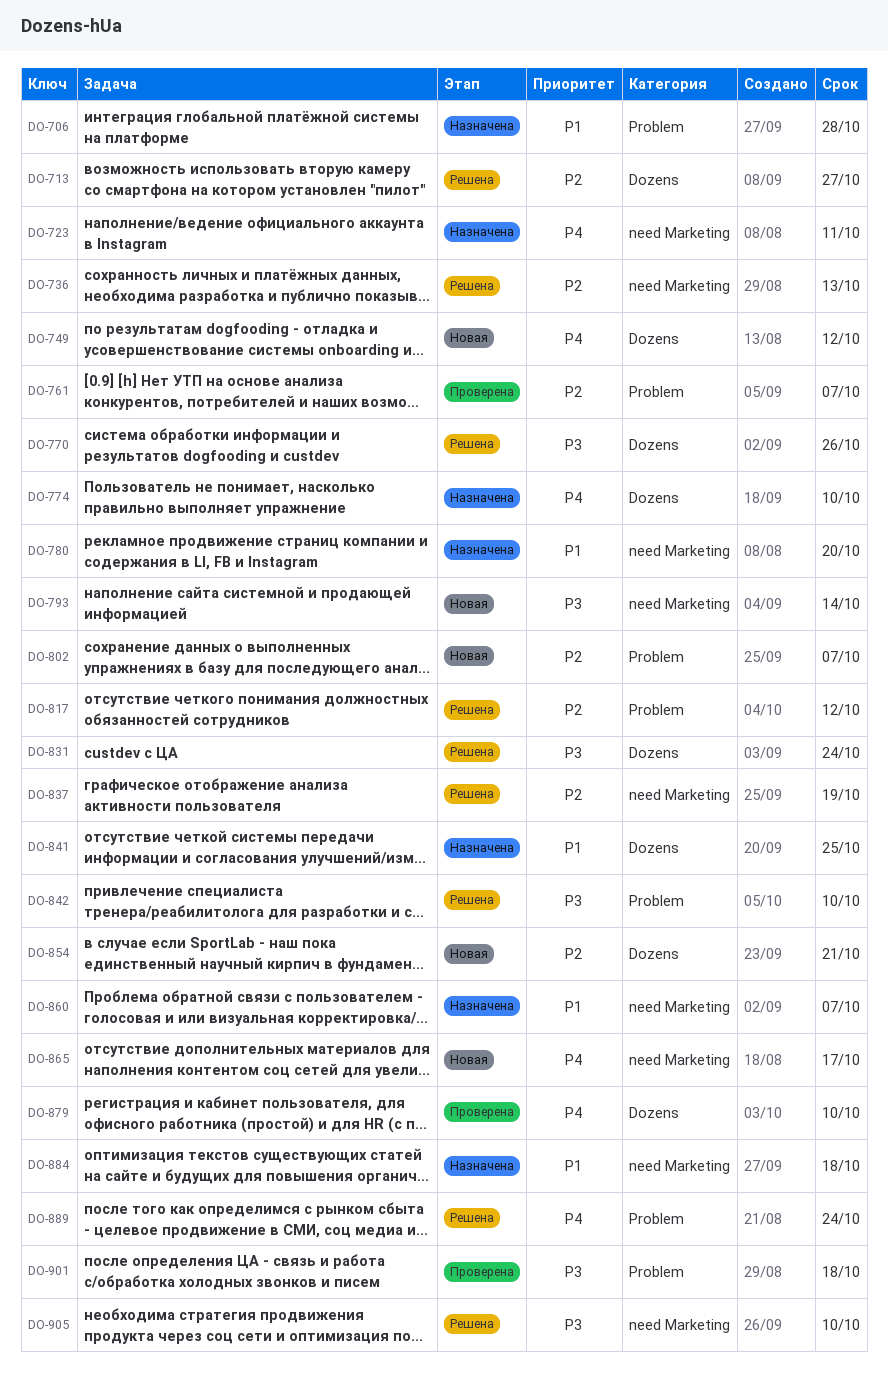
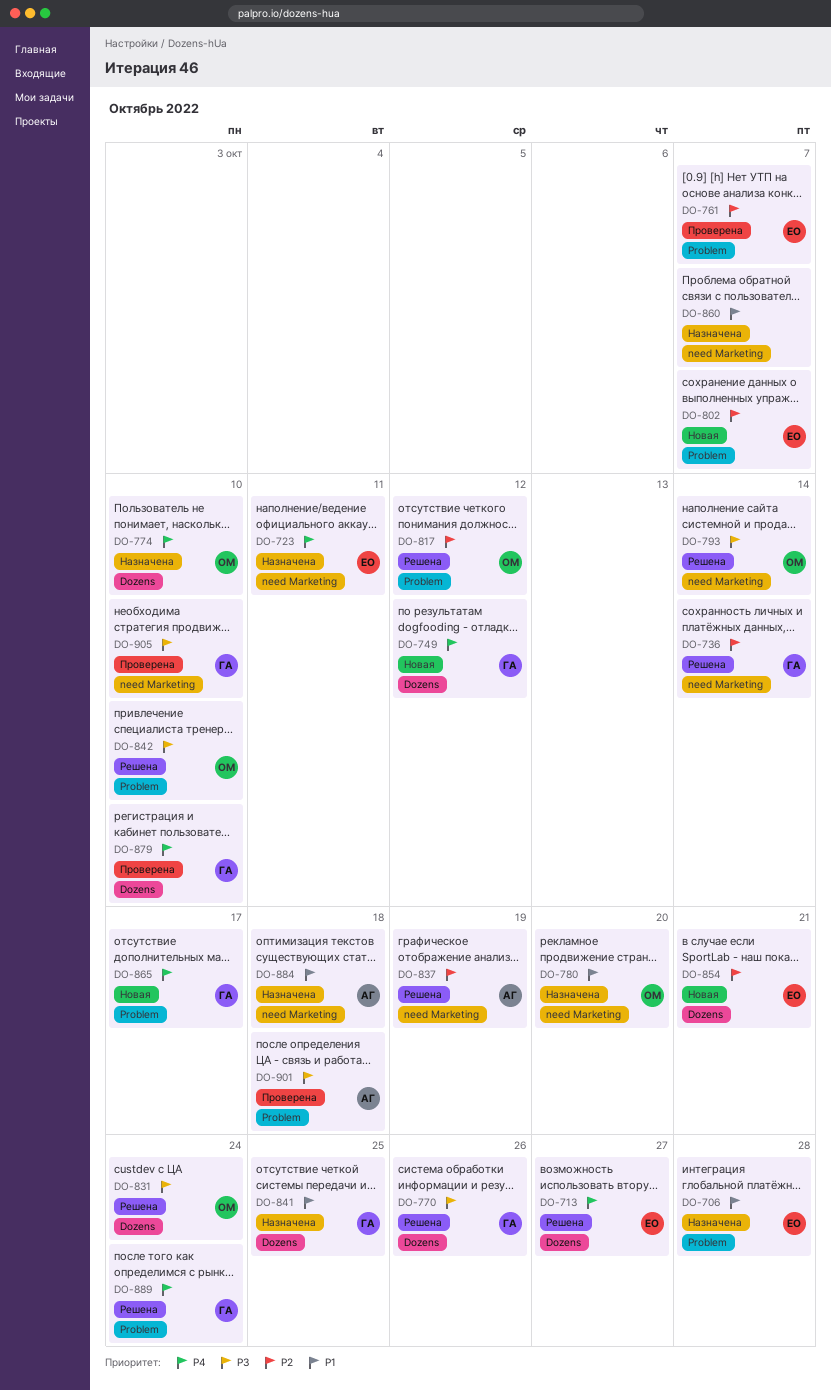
DO-713, priority: P2 -> P4
DO-736, due: Oct 13 -> Oct 14
DO-793, status: Новая -> Решена
DO-865, label: need Marketing -> Problem
DO-905, status: Решена -> Проверена

